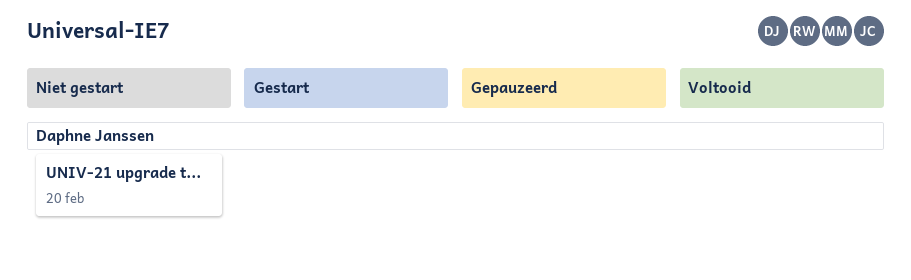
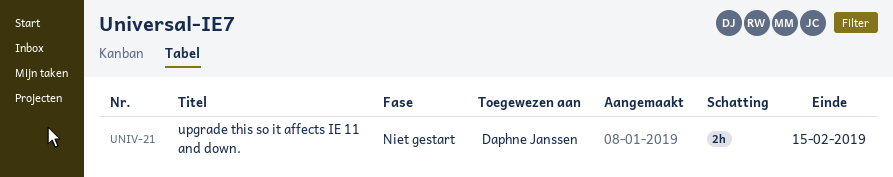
UNIV-21, due: Feb 20 -> Feb 15

